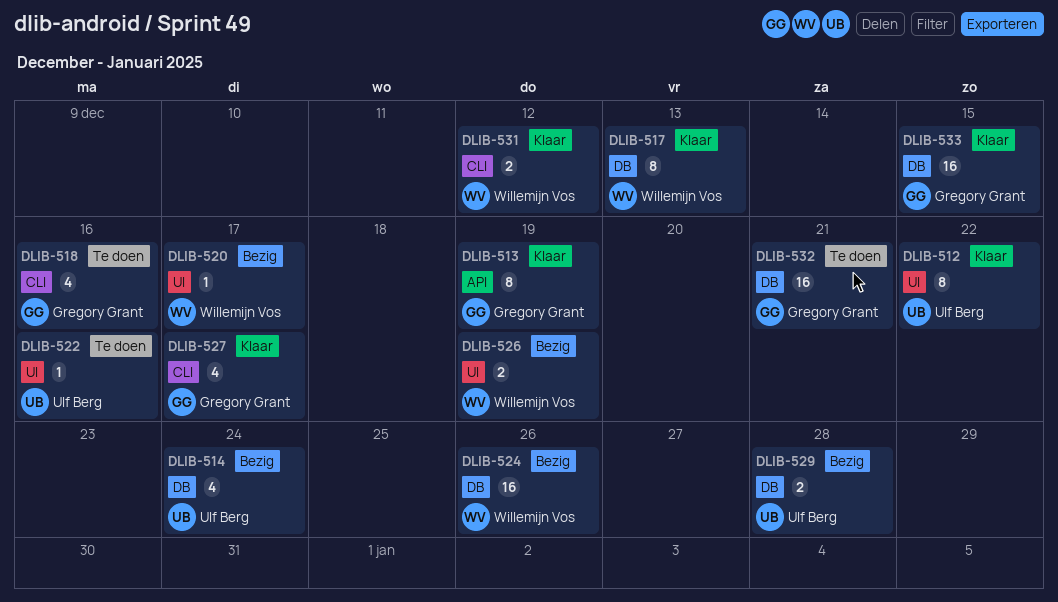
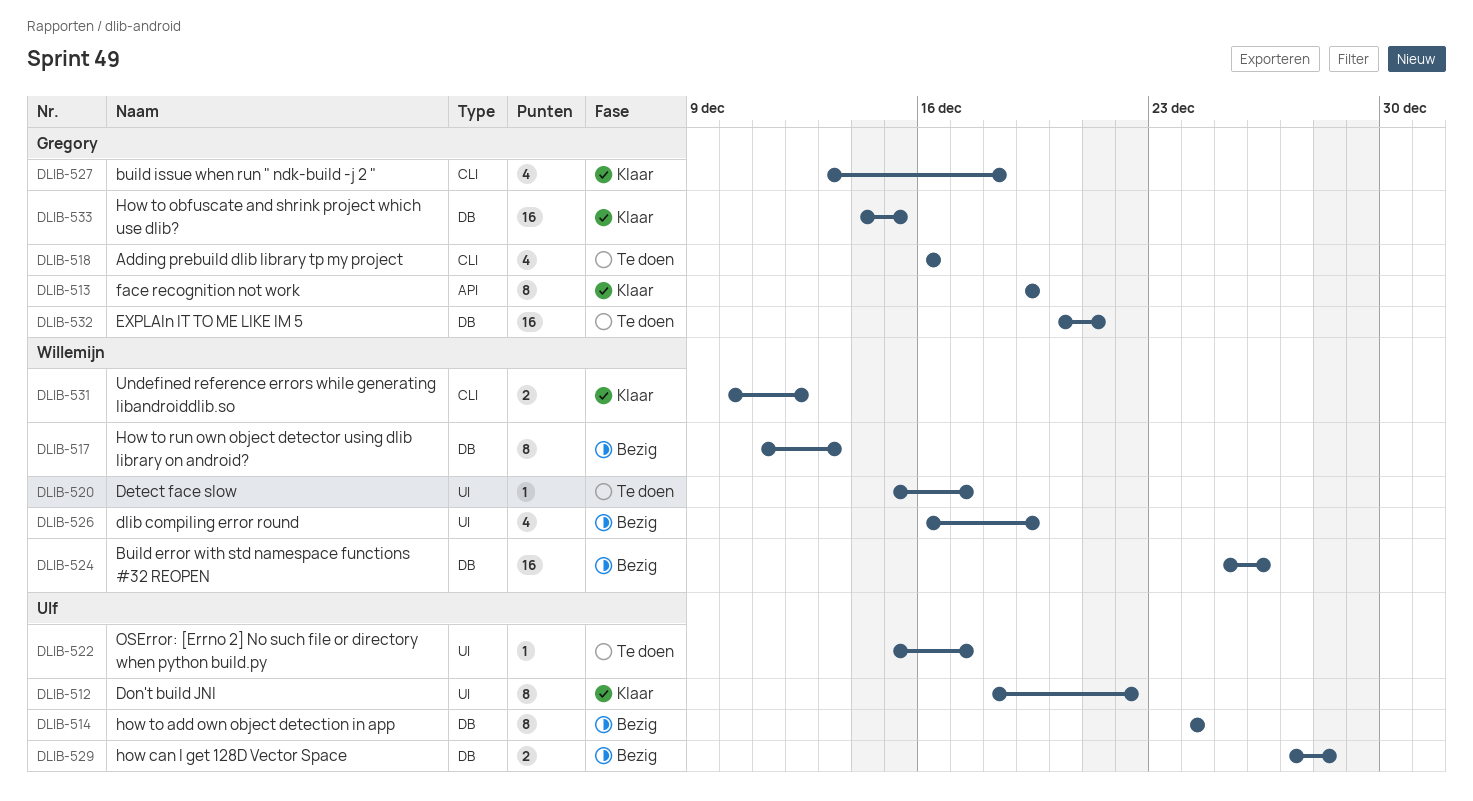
DLIB-514, estimate: 4 -> 8
DLIB-517, status: Klaar -> Bezig
DLIB-520, status: Bezig -> Te doen
DLIB-522, due: Dec 16 -> Dec 17
DLIB-526, estimate: 2 -> 4
DLIB-527, due: Dec 17 -> Dec 18

